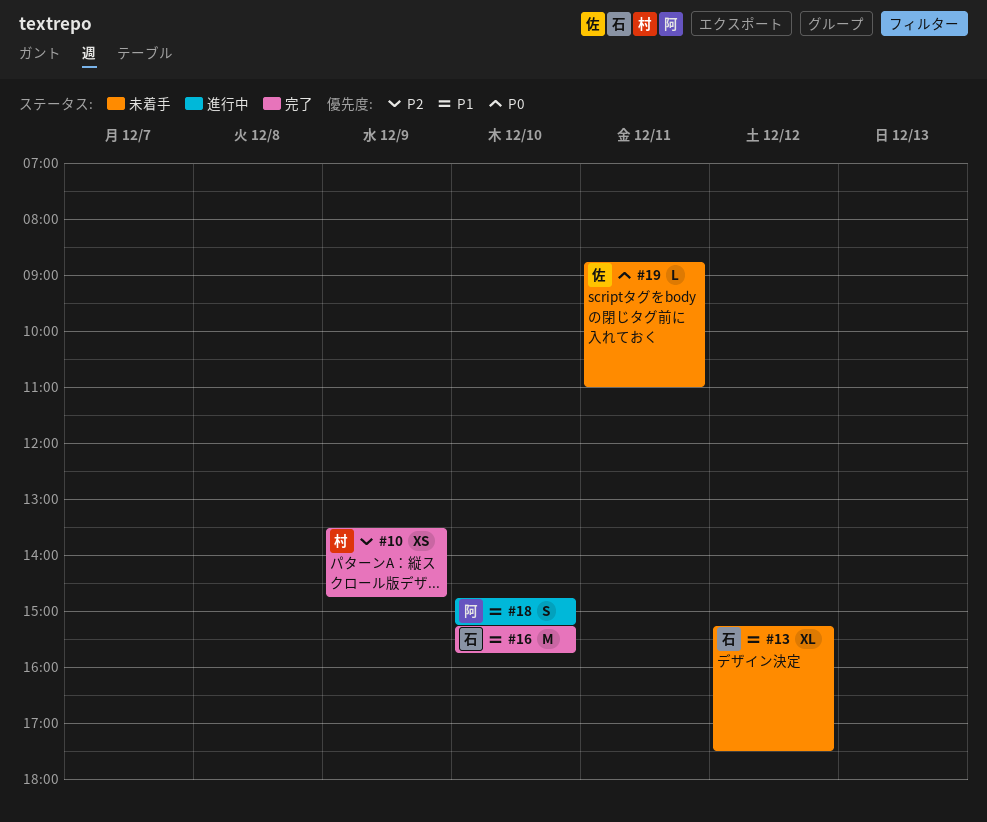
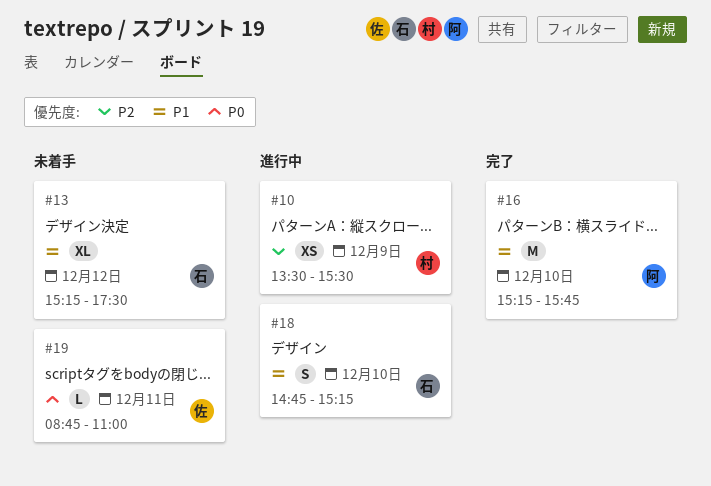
#10, status: 完了 -> 進行中
#10, ends: 14:45 -> 15:30
#16, owner: 石 -> 阿
#18, owner: 阿 -> 石

